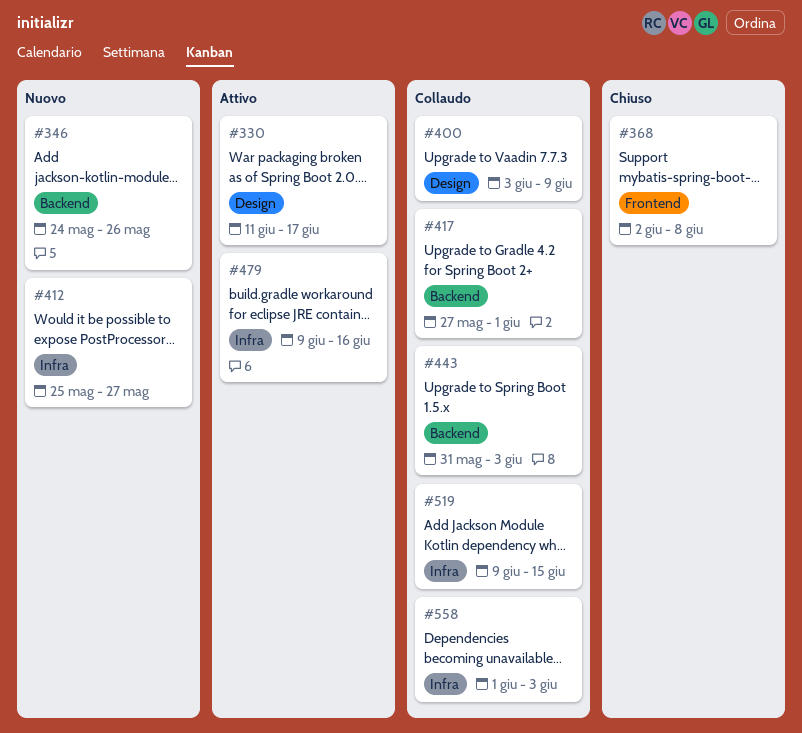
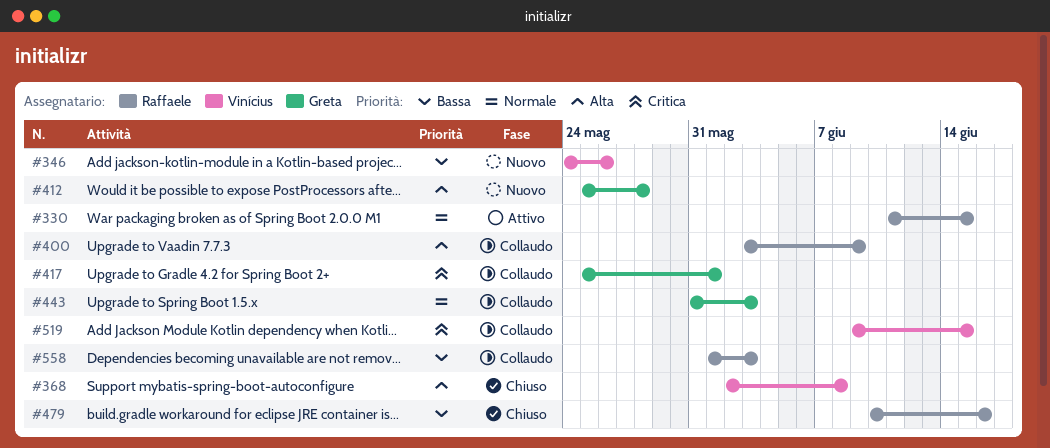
#330, due: Jun 17 -> Jun 15
#412, due: May 27 -> May 28
#417, start: May 27 -> May 25
#479, status: Attivo -> Chiuso
#479, start: Jun 9 -> Jun 10

